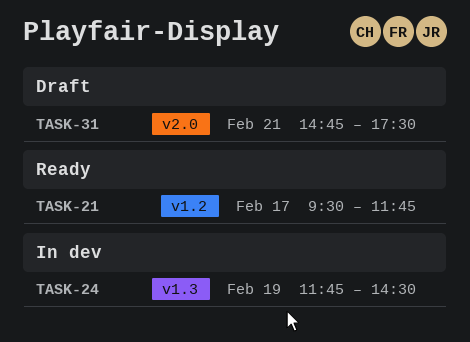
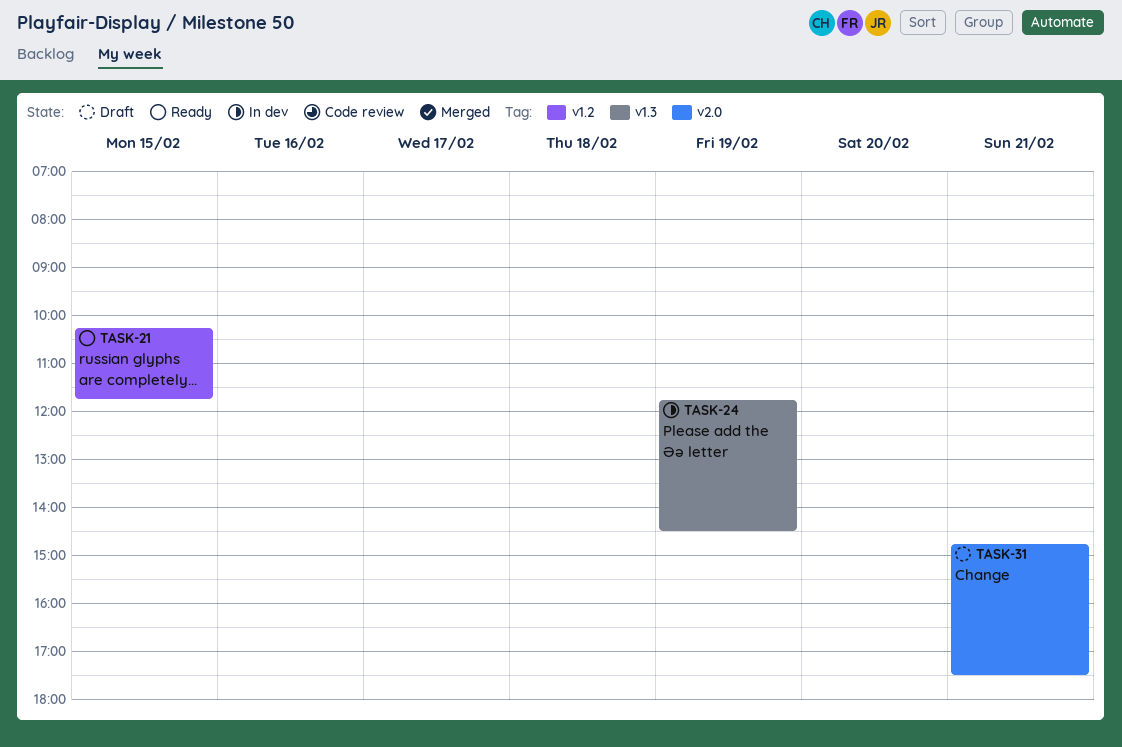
TASK-21, day: Feb 17 -> Feb 15
TASK-21, begins: 09:30 -> 10:15

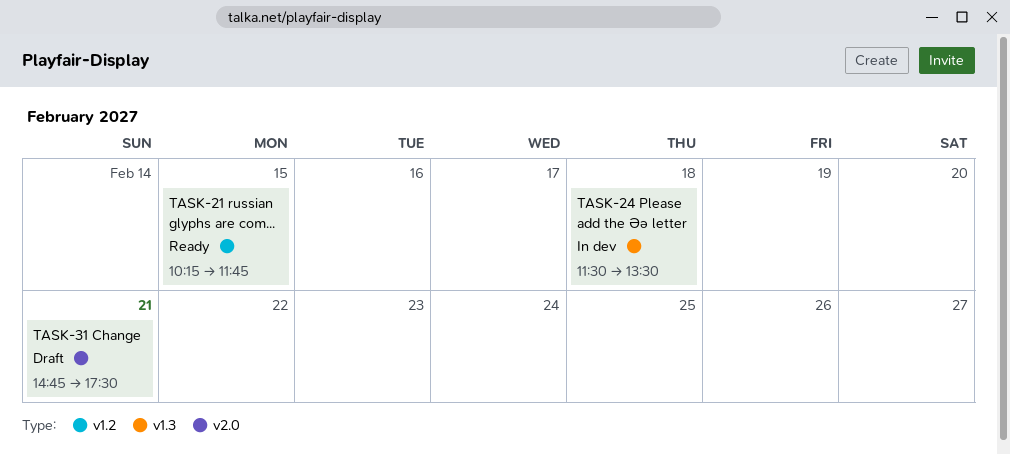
TASK-24, day: Feb 19 -> Feb 18
TASK-24, begins: 11:45 -> 11:30
TASK-24, ends: 14:30 -> 13:30

